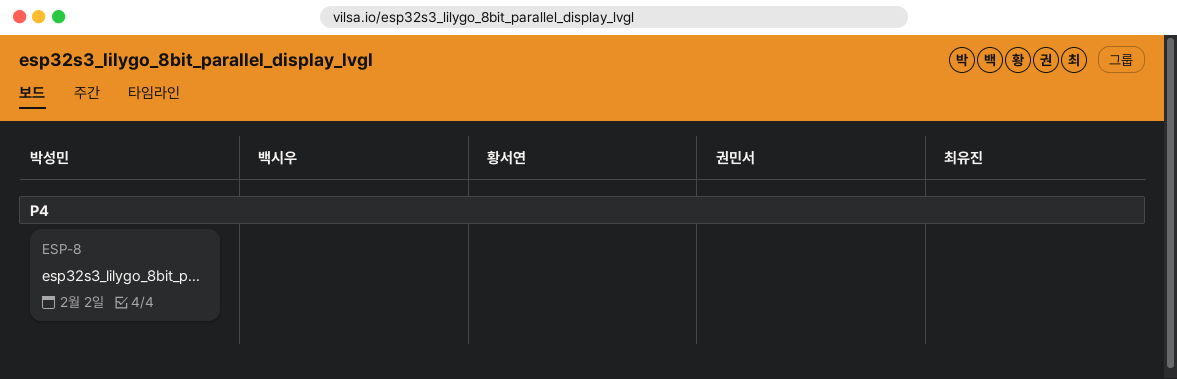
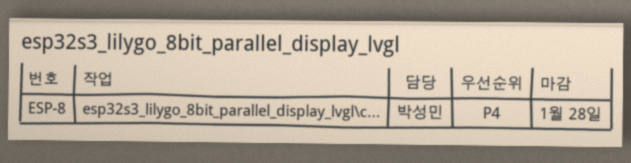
ESP-8, due: Feb 2 -> Jan 28

